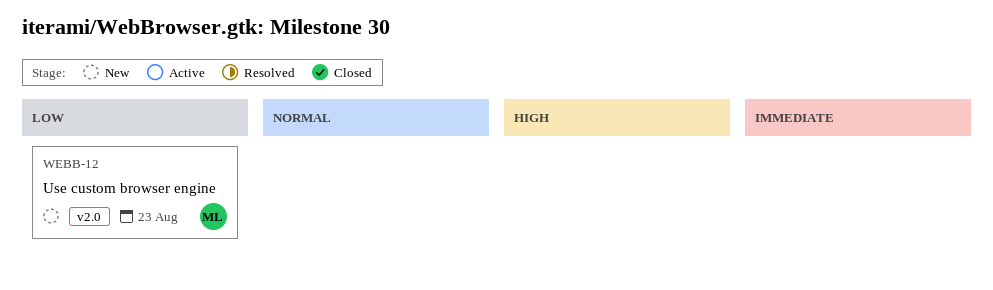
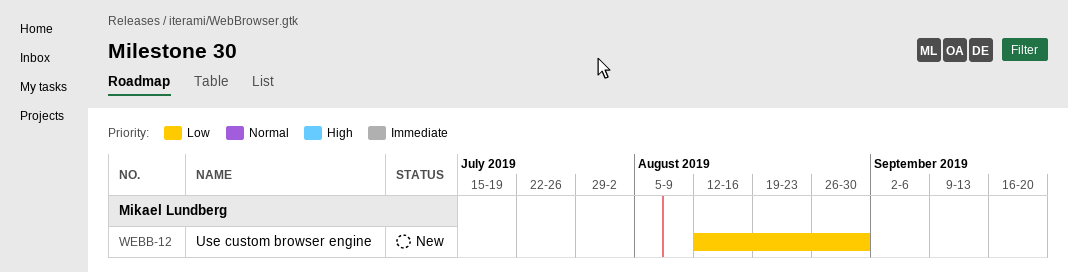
WEBB-12, due: Aug 23 -> Aug 30

